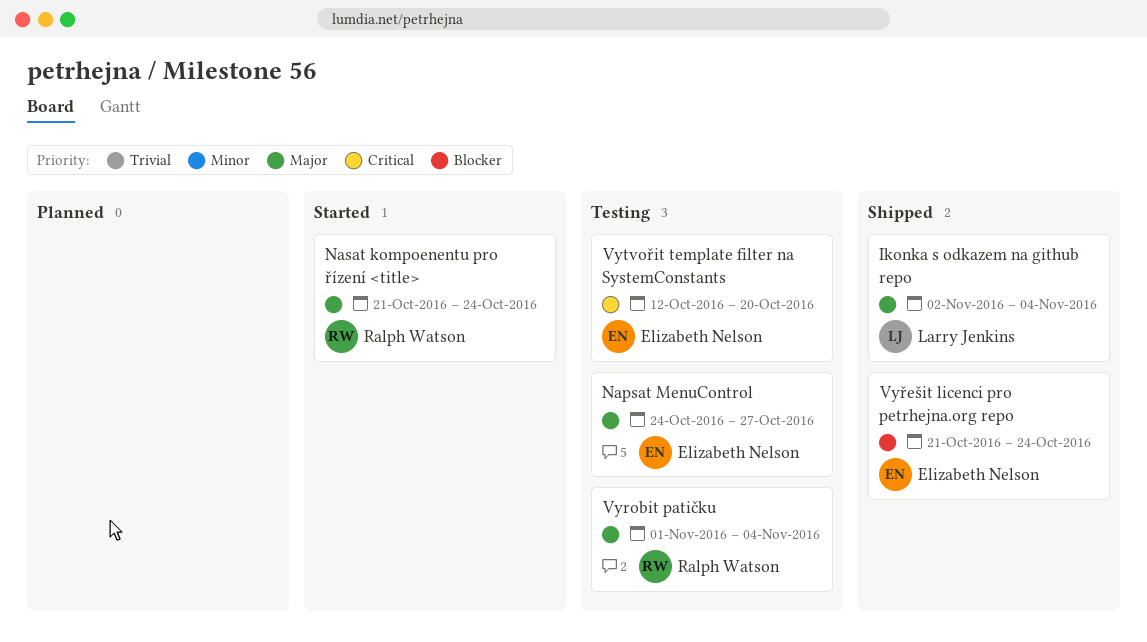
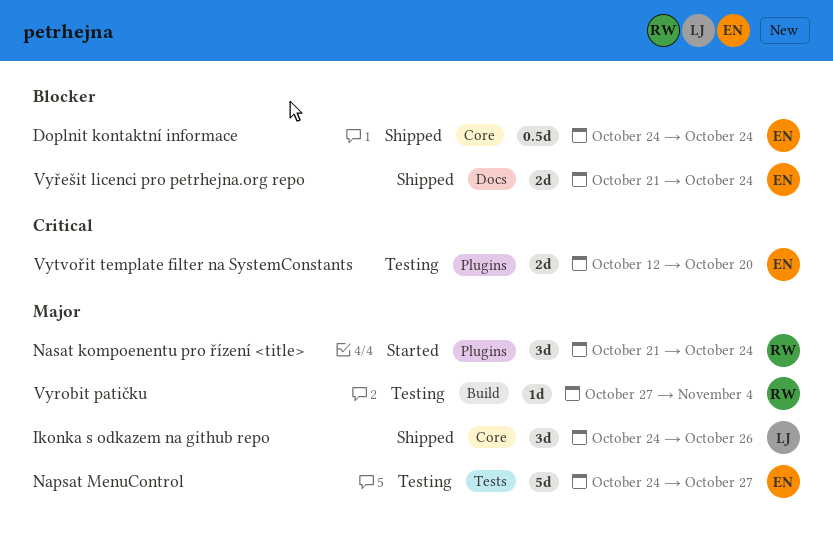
Doplnit kontaktní informace: none -> present
Ikonka s odkazem na github repo, start: Nov 2 -> Oct 24
Ikonka s odkazem na github repo, due: Nov 4 -> Oct 26
Vyrobit patičku, start: Nov 1 -> Oct 27

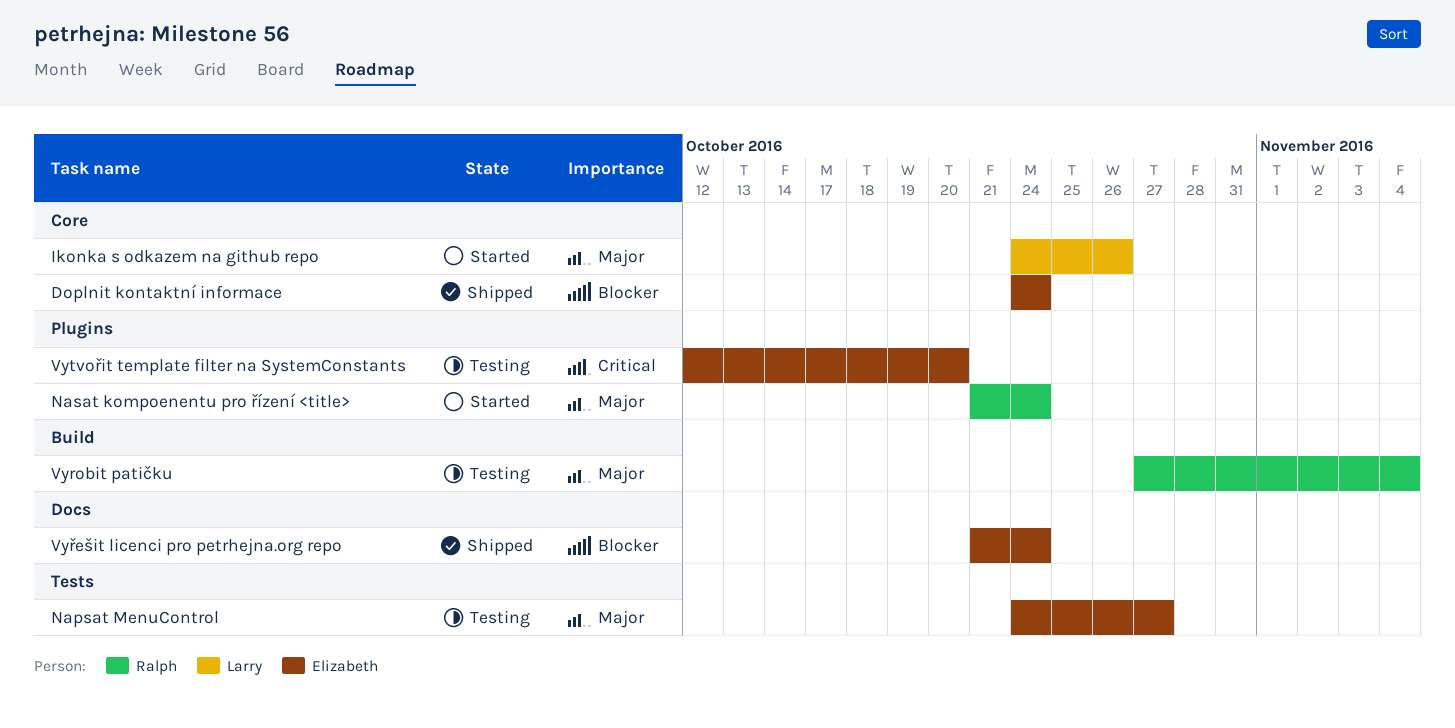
Ikonka s odkazem na github repo, status: Shipped -> Started

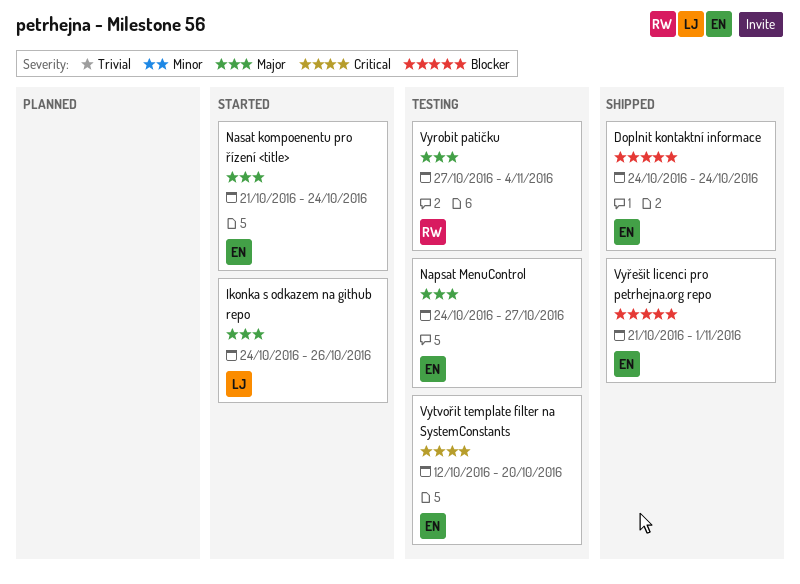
Nasat kompoenentu pro řízení <title>, owner: Ralph -> Elizabeth
Vyřešit licenci pro petrhejna.org repo, due: Oct 24 -> Nov 1

